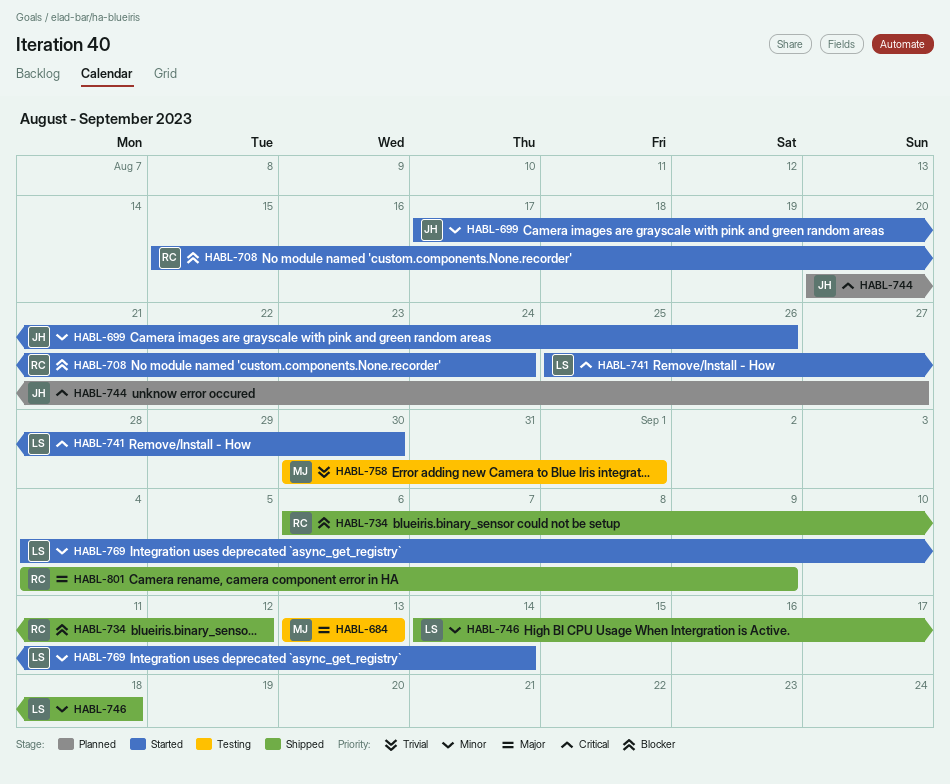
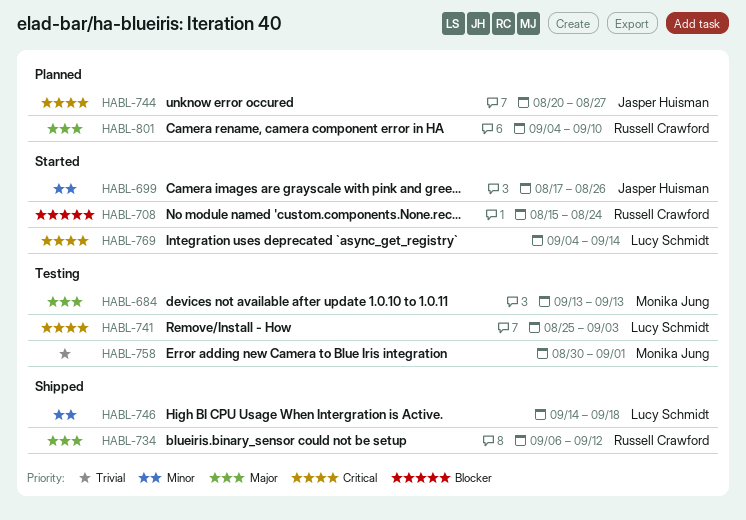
HABL-734, priority: Blocker -> Major
HABL-741, status: Started -> Testing
HABL-741, due: Aug 30 -> Sep 3
HABL-769, priority: Minor -> Critical
HABL-801, status: Shipped -> Planned
HABL-801, due: Sep 9 -> Sep 10

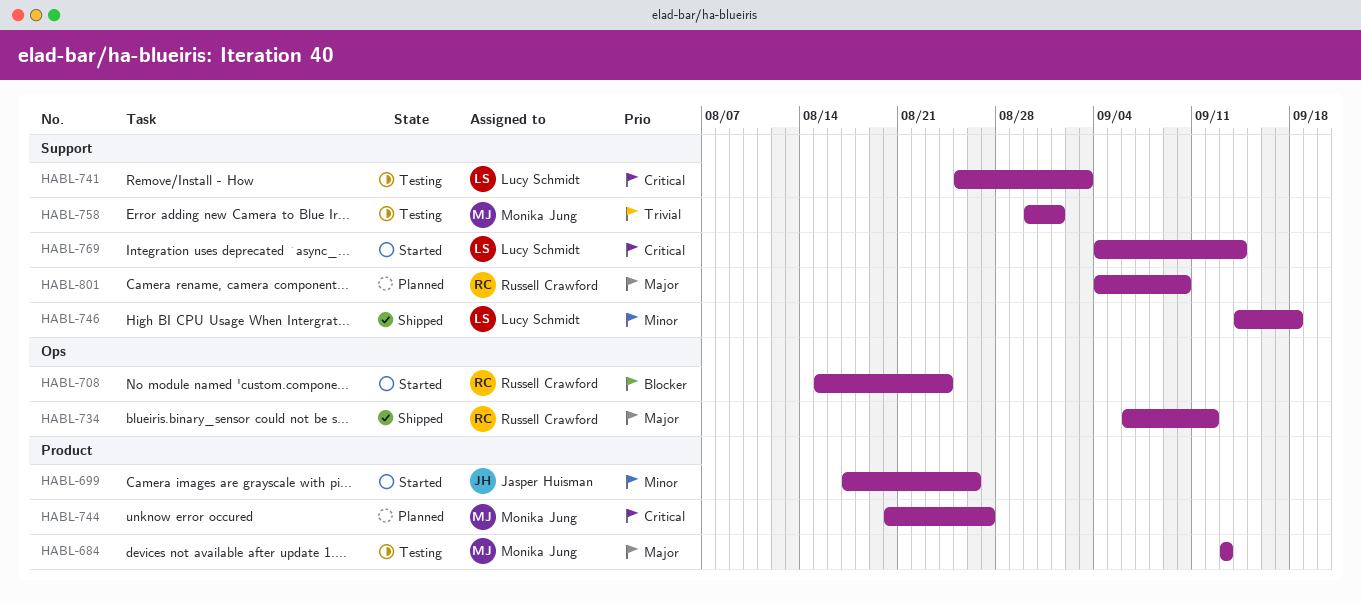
HABL-744, owner: Jasper Huisman -> Monika Jung

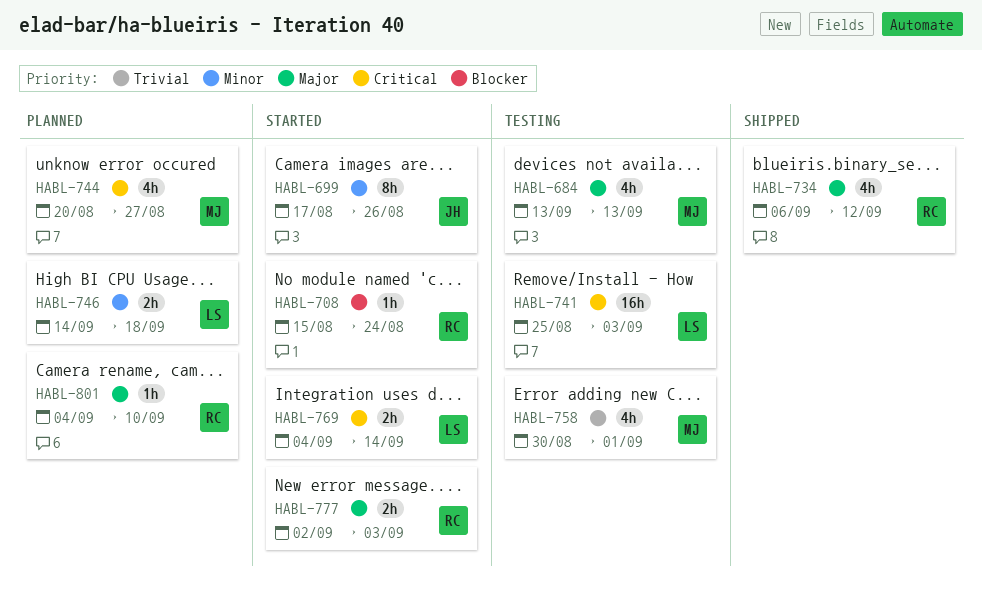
HABL-746, status: Shipped -> Planned
HABL-777: none -> present

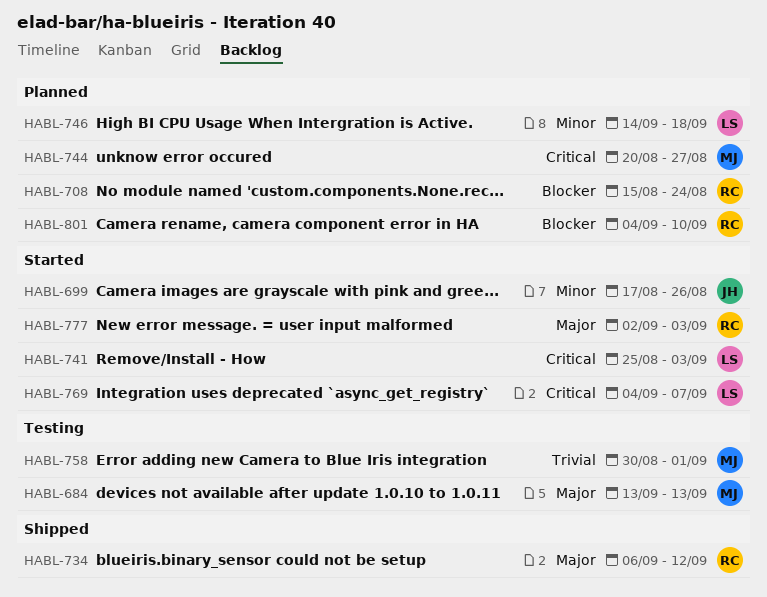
HABL-708, status: Started -> Planned
HABL-741, status: Testing -> Started
HABL-769, due: Sep 14 -> Sep 7
HABL-801, priority: Major -> Blocker

